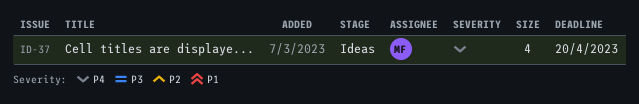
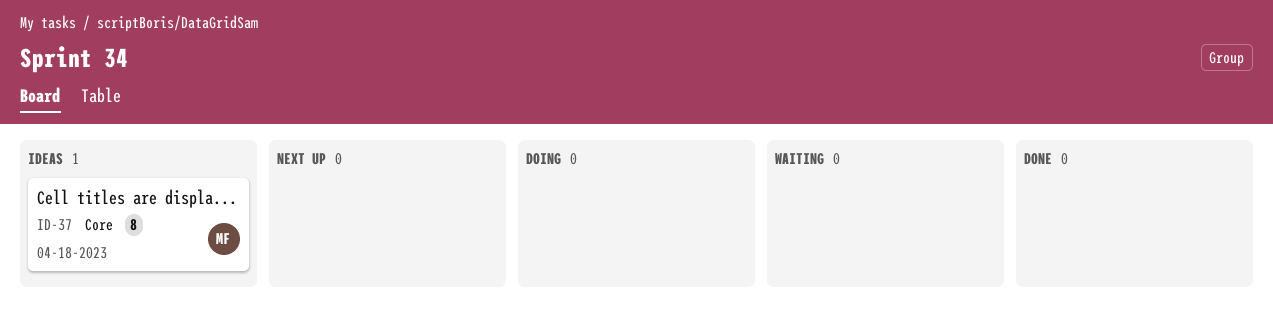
ID-37, estimate: 4 -> 8
ID-37, due: Apr 20 -> Apr 18

